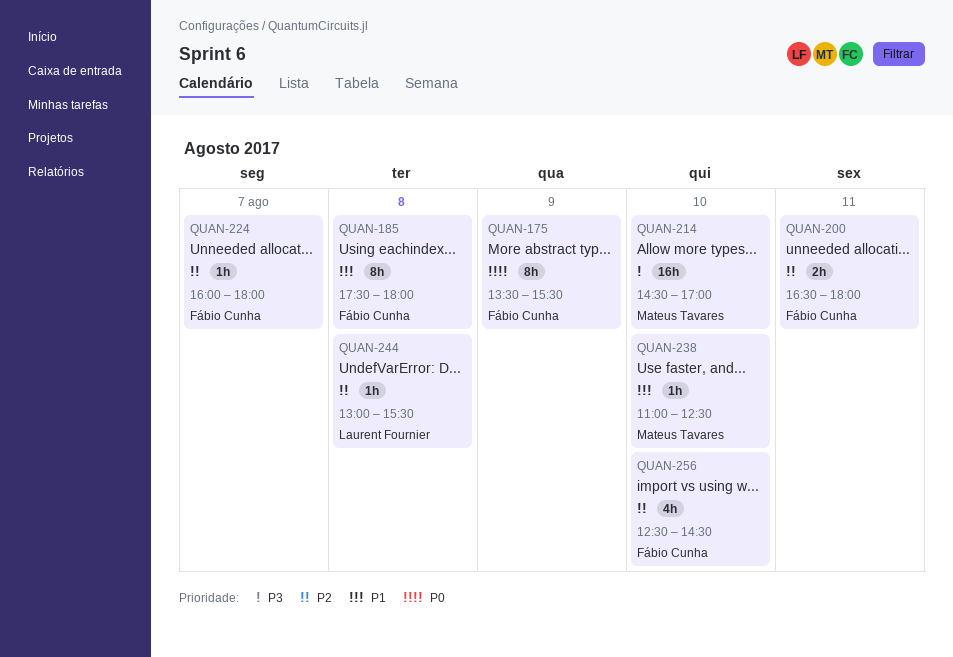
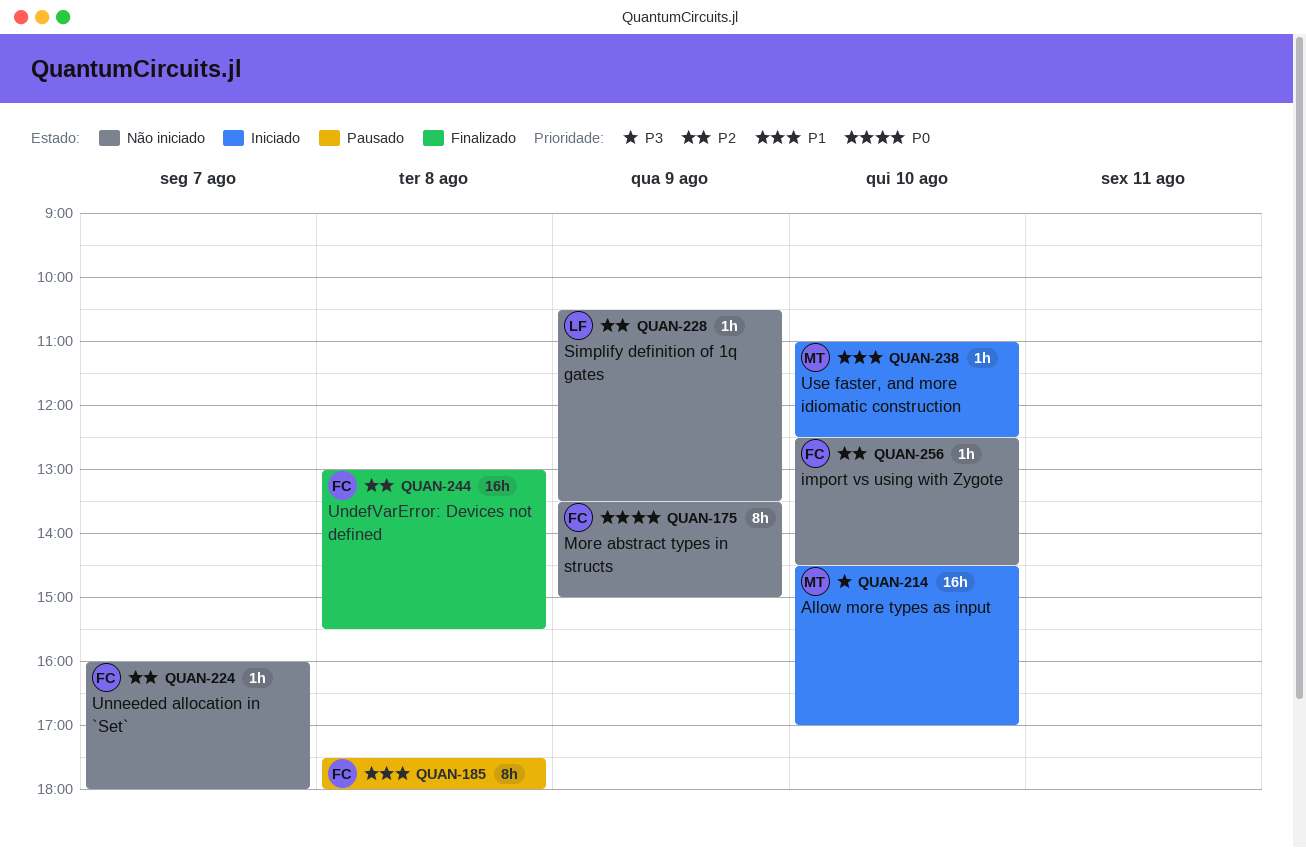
QUAN-175, ends: 15:30 -> 15:00
QUAN-200: present -> none
QUAN-228: none -> present
QUAN-244, owner: Laurent Fournier -> Fábio Cunha
QUAN-244, estimate: 1h -> 16h
QUAN-256, estimate: 4h -> 1h

